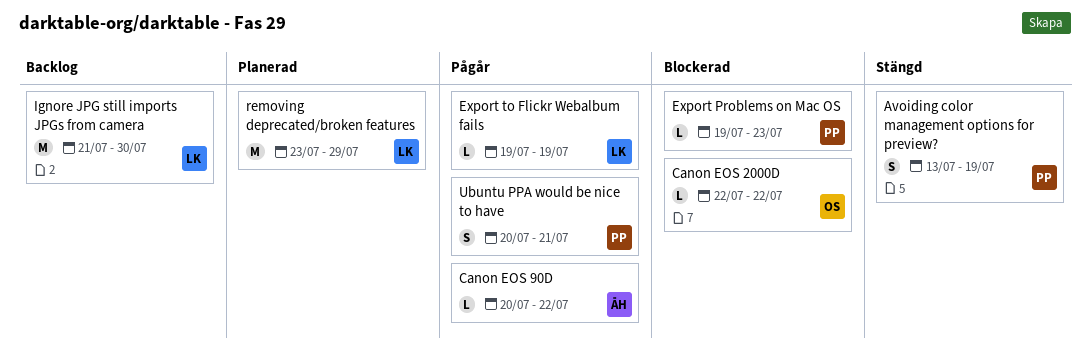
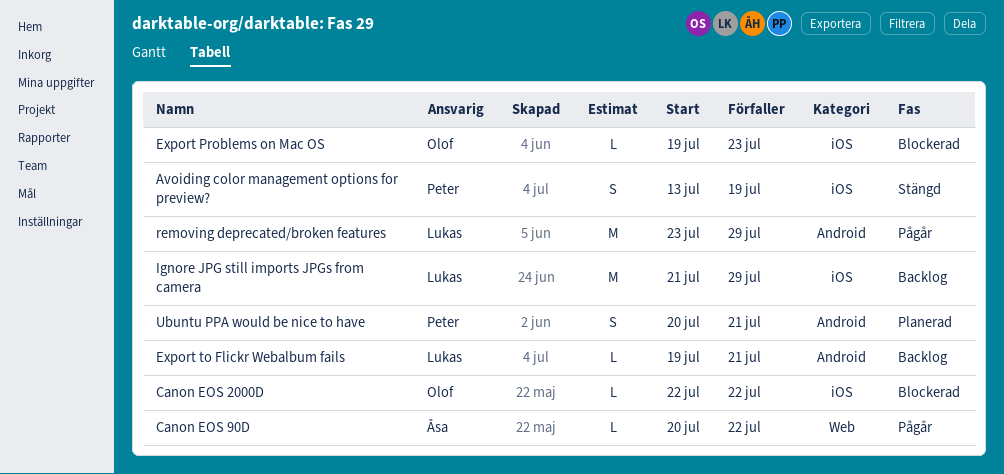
Export Problems on Mac OS, owner: Peter -> Olof
Export to Flickr Webalbum fails, status: Pågår -> Backlog
Export to Flickr Webalbum fails, due: Jul 19 -> Jul 21
Ignore JPG still imports JPGs from camera, due: Jul 30 -> Jul 29
removing deprecated/broken features, status: Planerad -> Pågår
Ubuntu PPA would be nice to have, status: Pågår -> Planerad

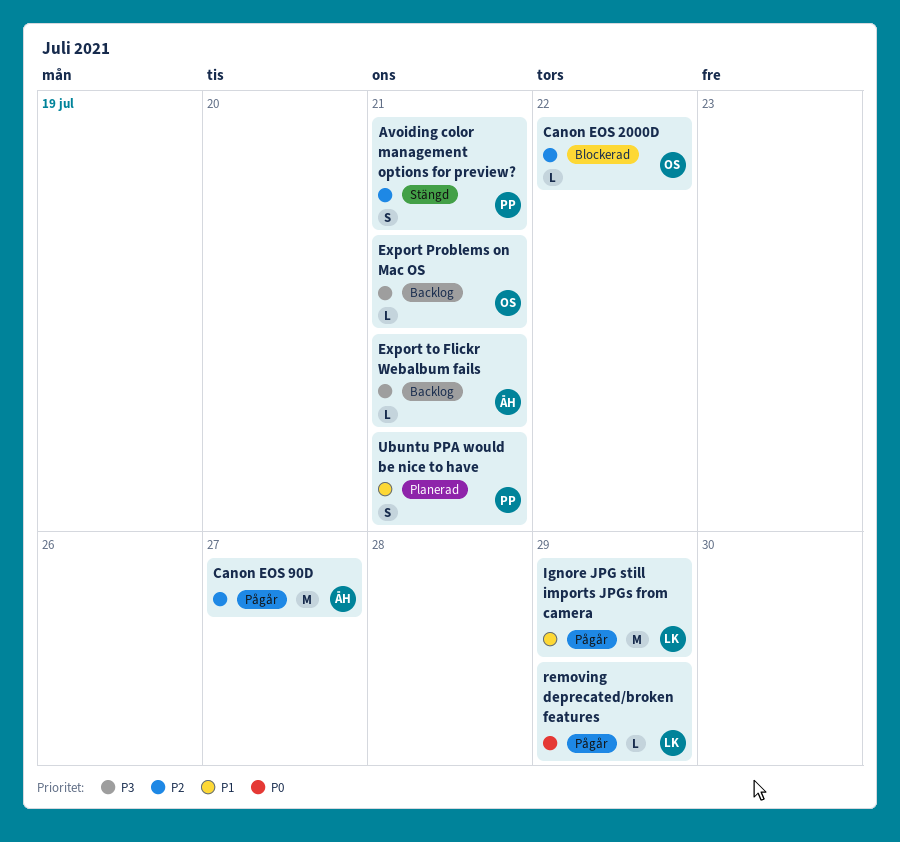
Avoiding color management options for preview?, due: Jul 19 -> Jul 21
Canon EOS 90D, estimate: L -> M
Canon EOS 90D, due: Jul 22 -> Jul 27
Export Problems on Mac OS, status: Blockerad -> Backlog
Export Problems on Mac OS, due: Jul 23 -> Jul 21
Export to Flickr Webalbum fails, owner: Lukas -> Åsa
Ignore JPG still imports JPGs from camera, status: Backlog -> Pågår
removing deprecated/broken features, estimate: M -> L

